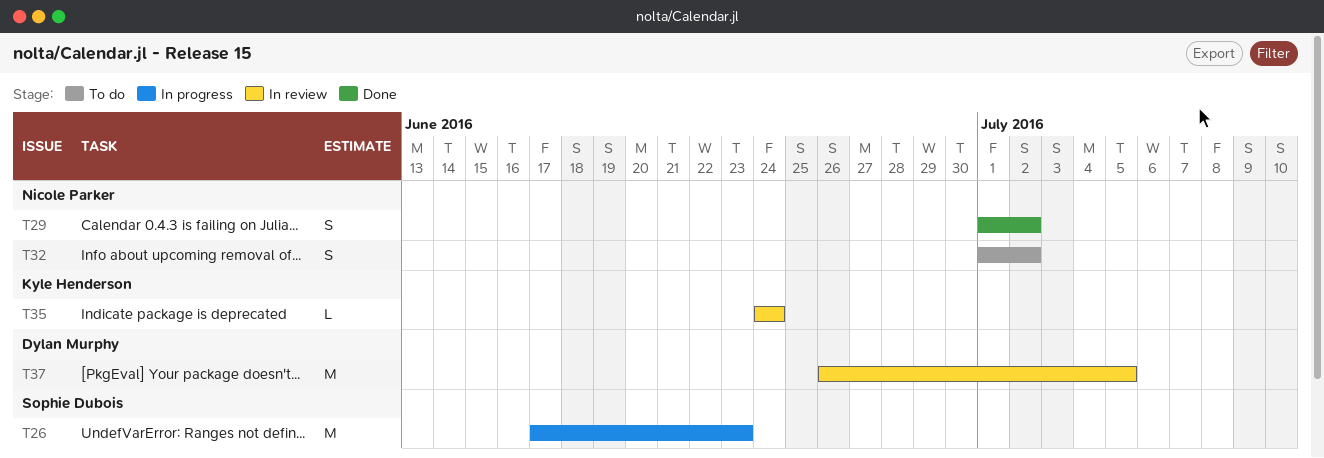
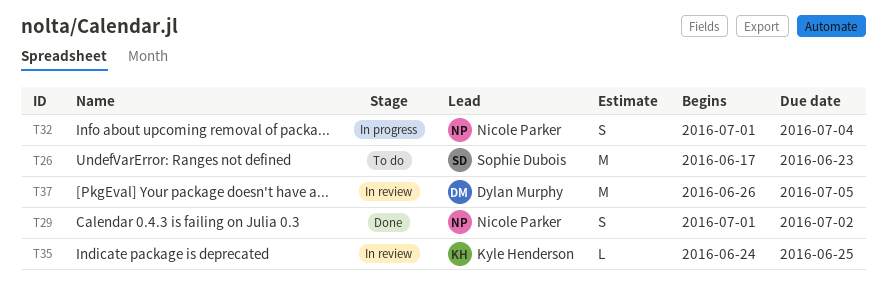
T26, status: In progress -> To do
T32, status: To do -> In progress
T32, due: Jul 2 -> Jul 4
T35, due: Jun 24 -> Jun 25

